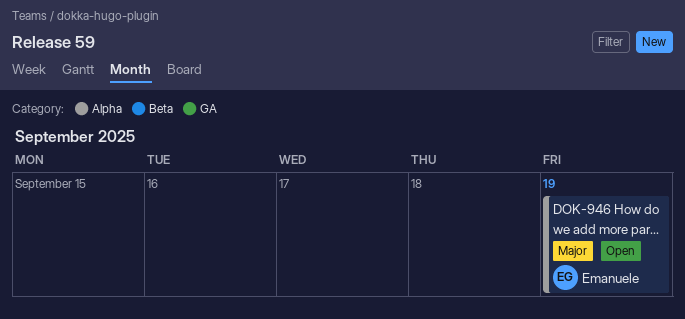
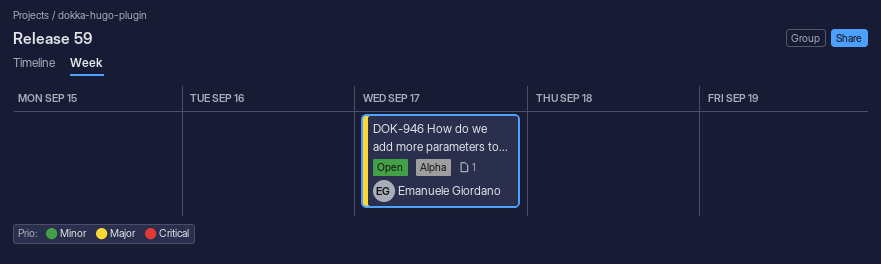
DOK-946, due: Sep 19 -> Sep 17

